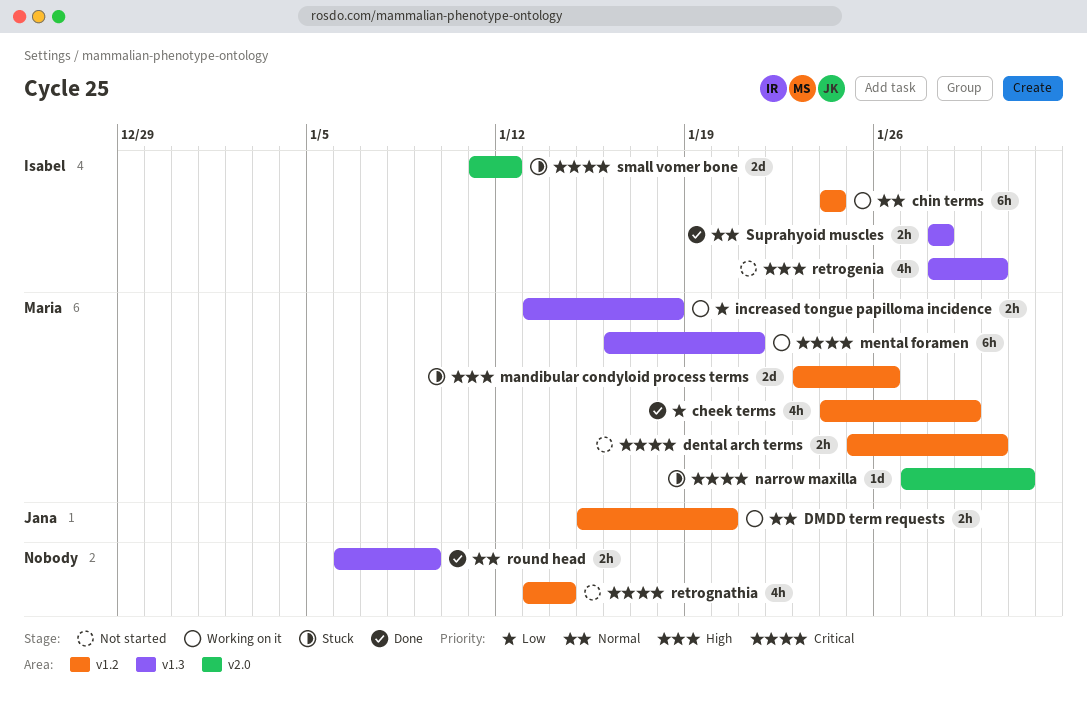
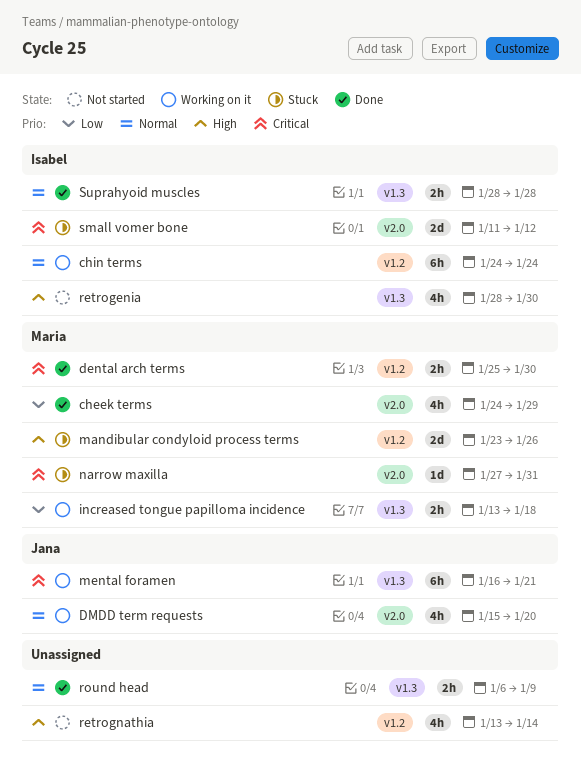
cheek terms, label: v1.2 -> v2.0
dental arch terms, status: Not started -> Done
DMDD term requests, label: v1.2 -> v2.0
DMDD term requests, estimate: 2h -> 4h
mental foramen, owner: Maria -> Jana
retrognathia, priority: Critical -> High

